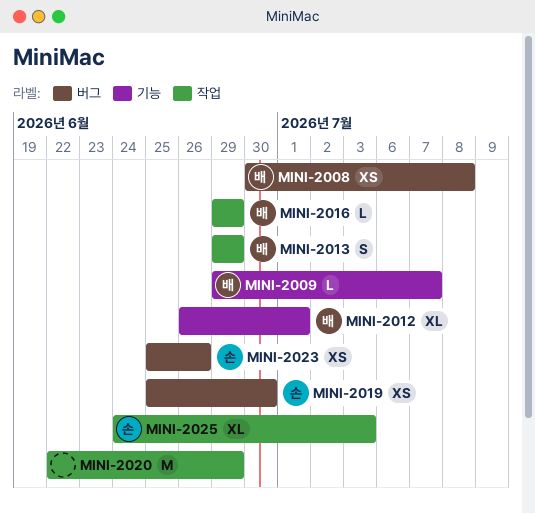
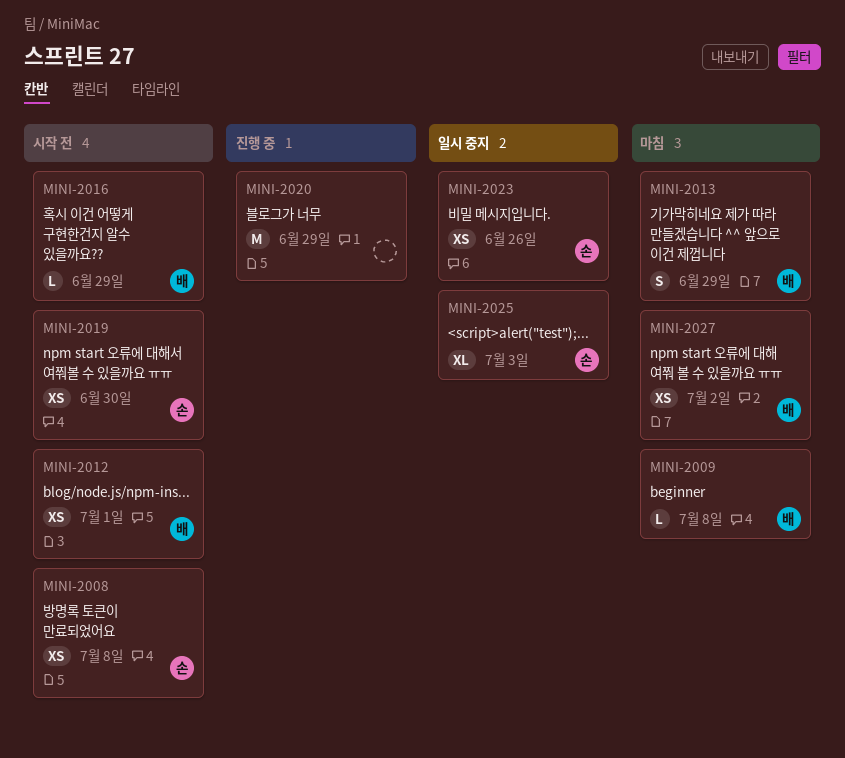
MINI-2008, owner: 배 -> 손
MINI-2009, due: Jul 7 -> Jul 8
MINI-2012, estimate: XL -> XS
MINI-2027: none -> present

